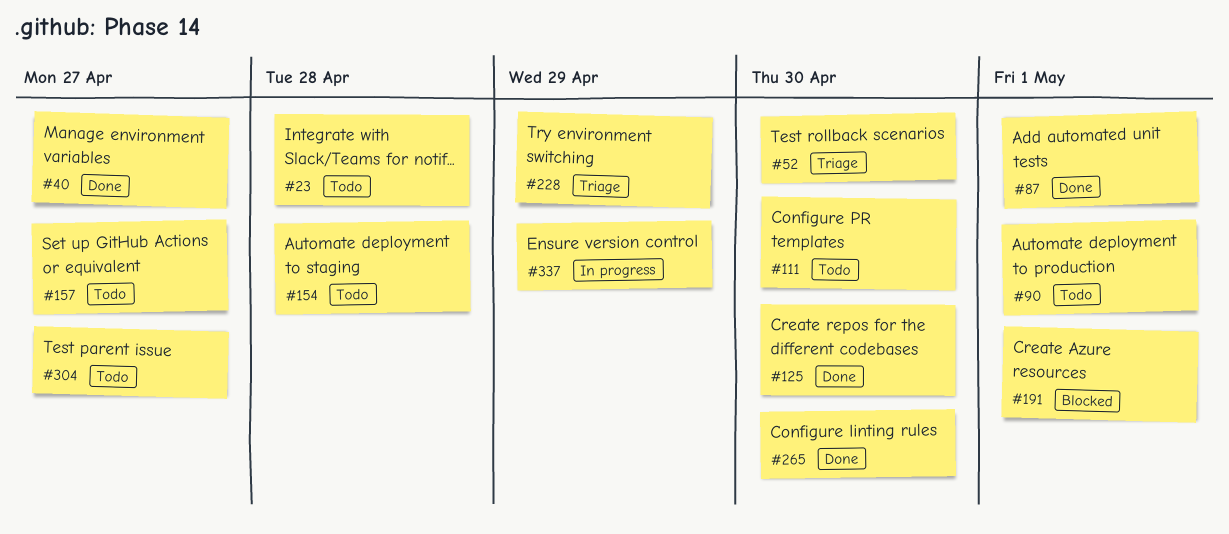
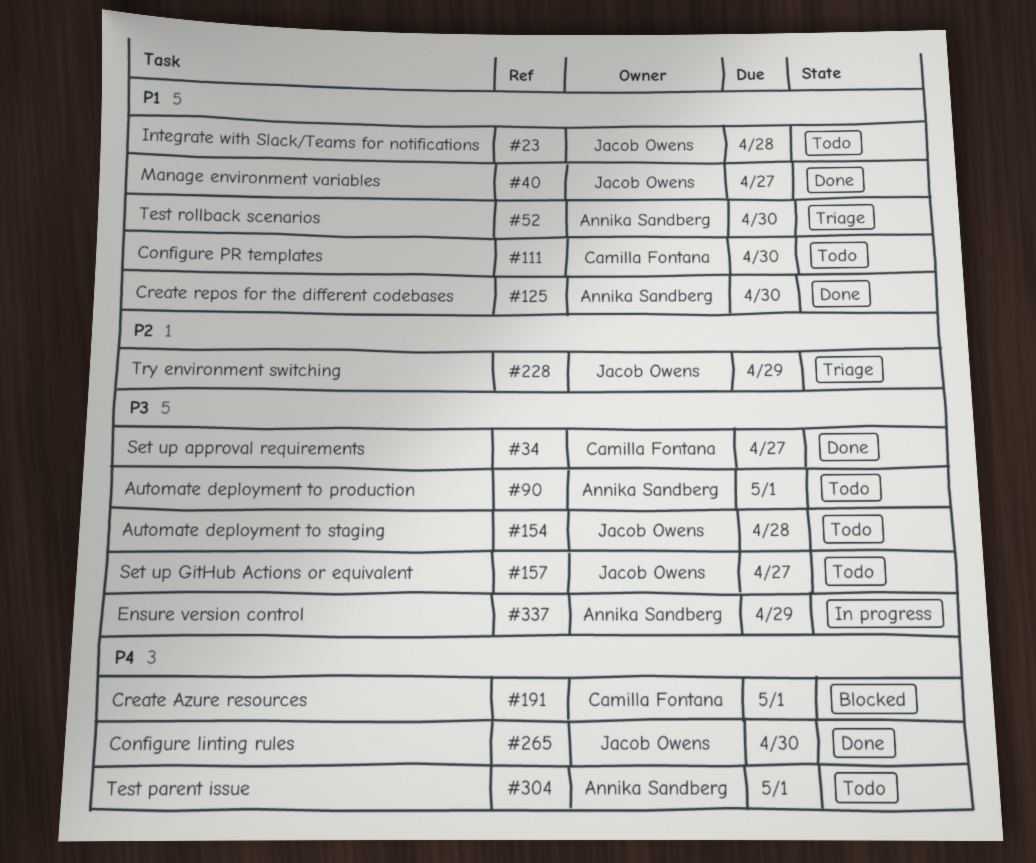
#34: none -> present
#87: present -> none
#304, due: Apr 27 -> May 1

